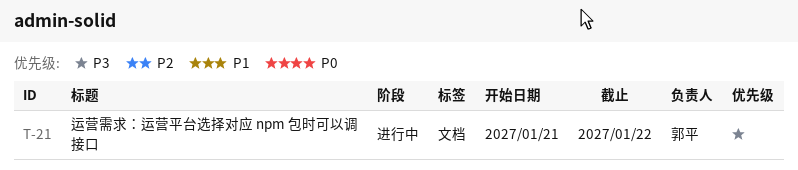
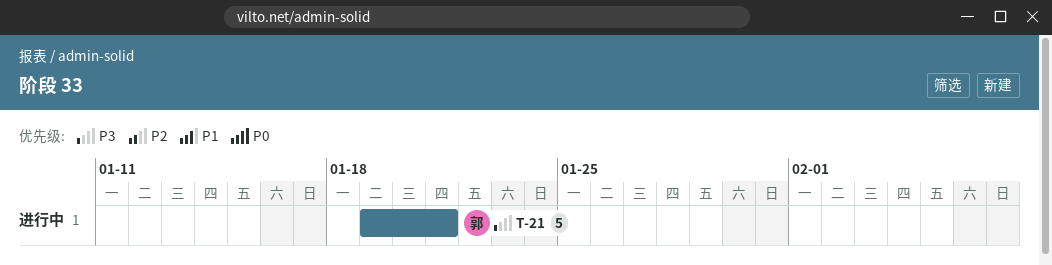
T-21, start: Jan 21 -> Jan 19
T-21, due: Jan 22 -> Jan 21

